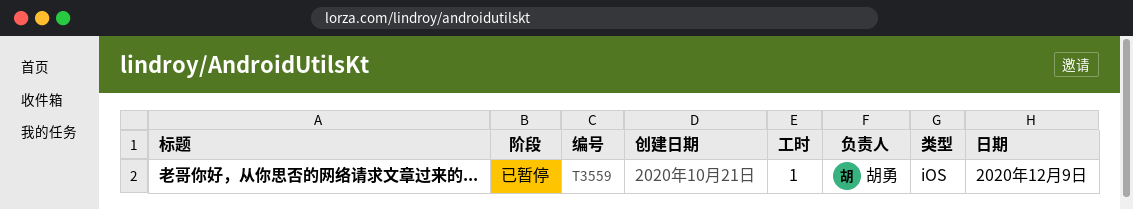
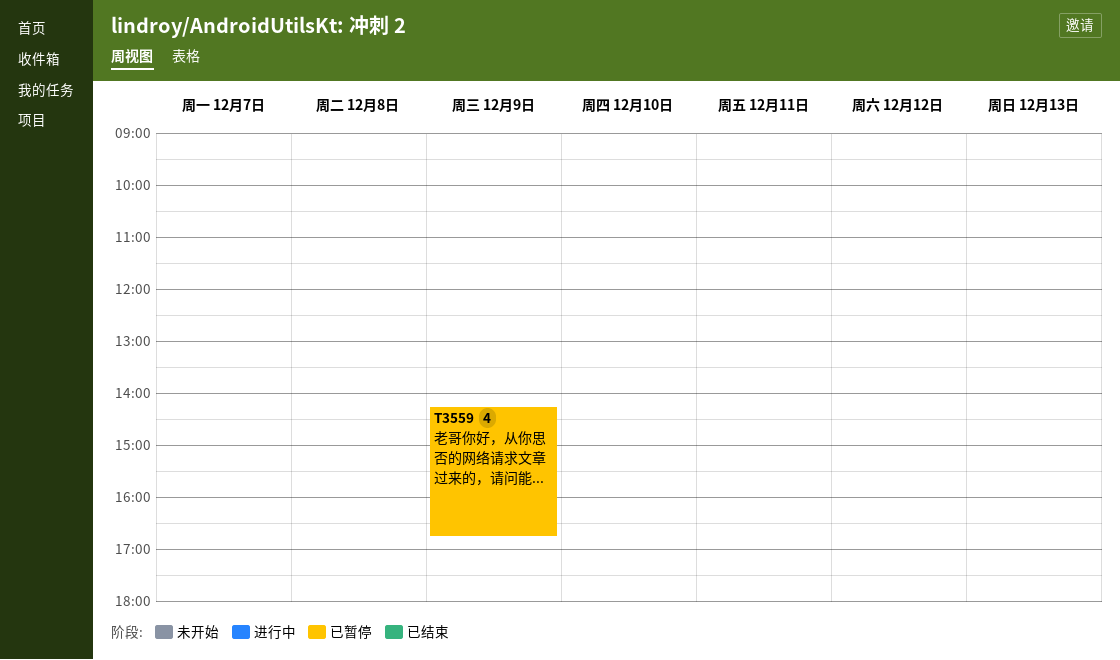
T3559, estimate: 1 -> 4

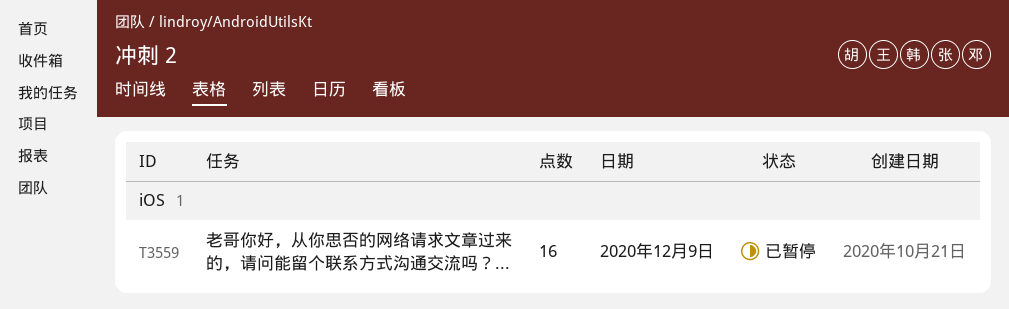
T3559, estimate: 4 -> 16

